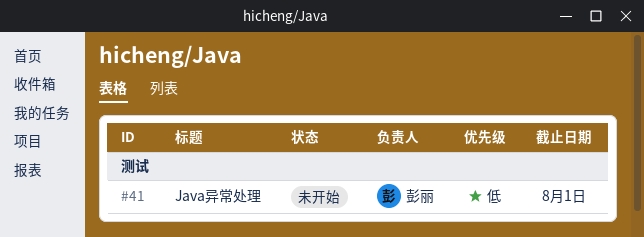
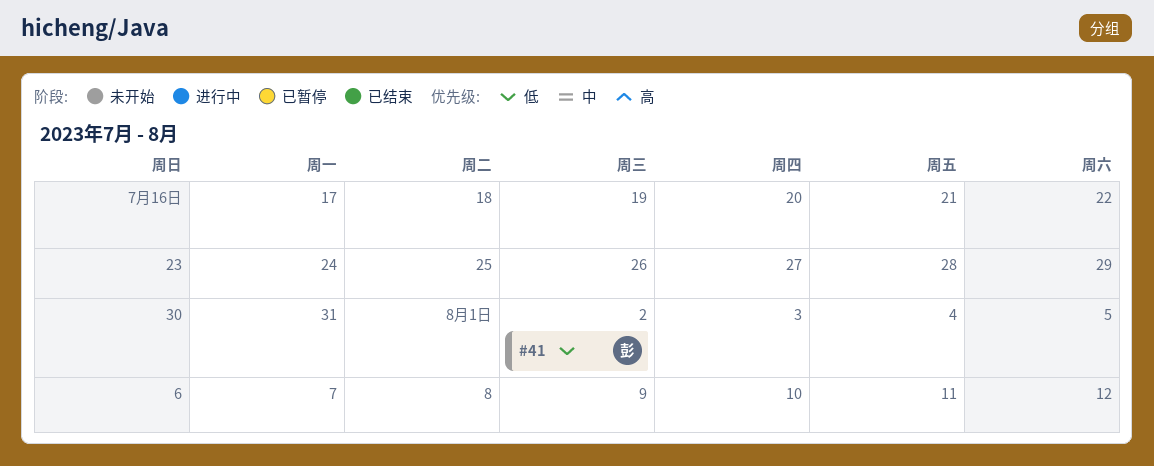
#41, due: Aug 1 -> Aug 2

